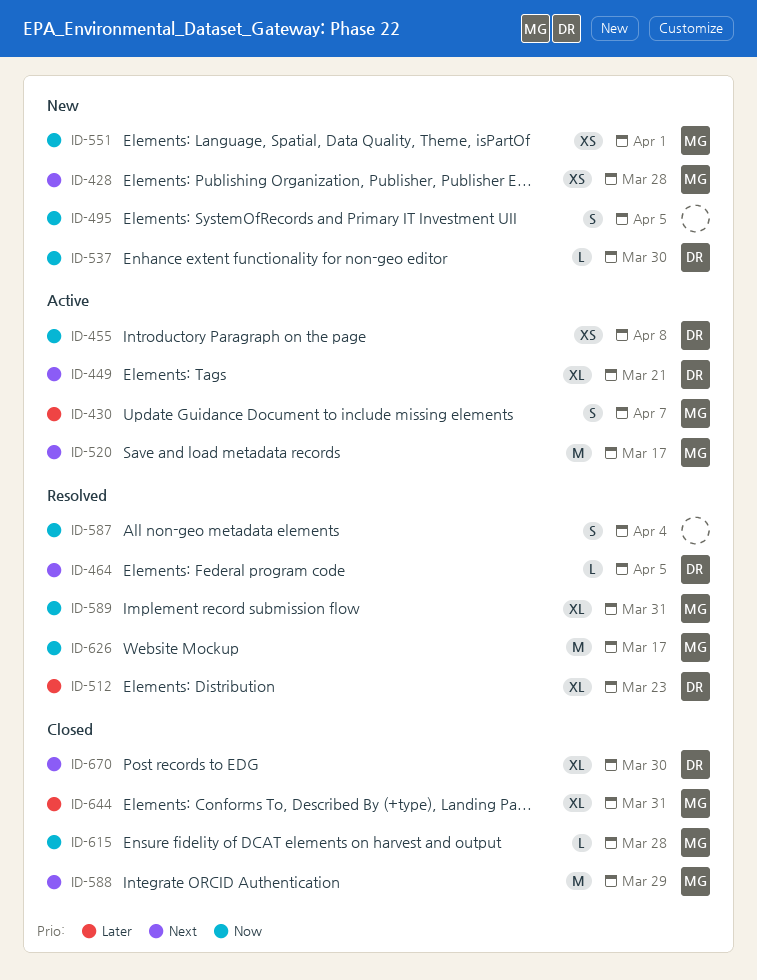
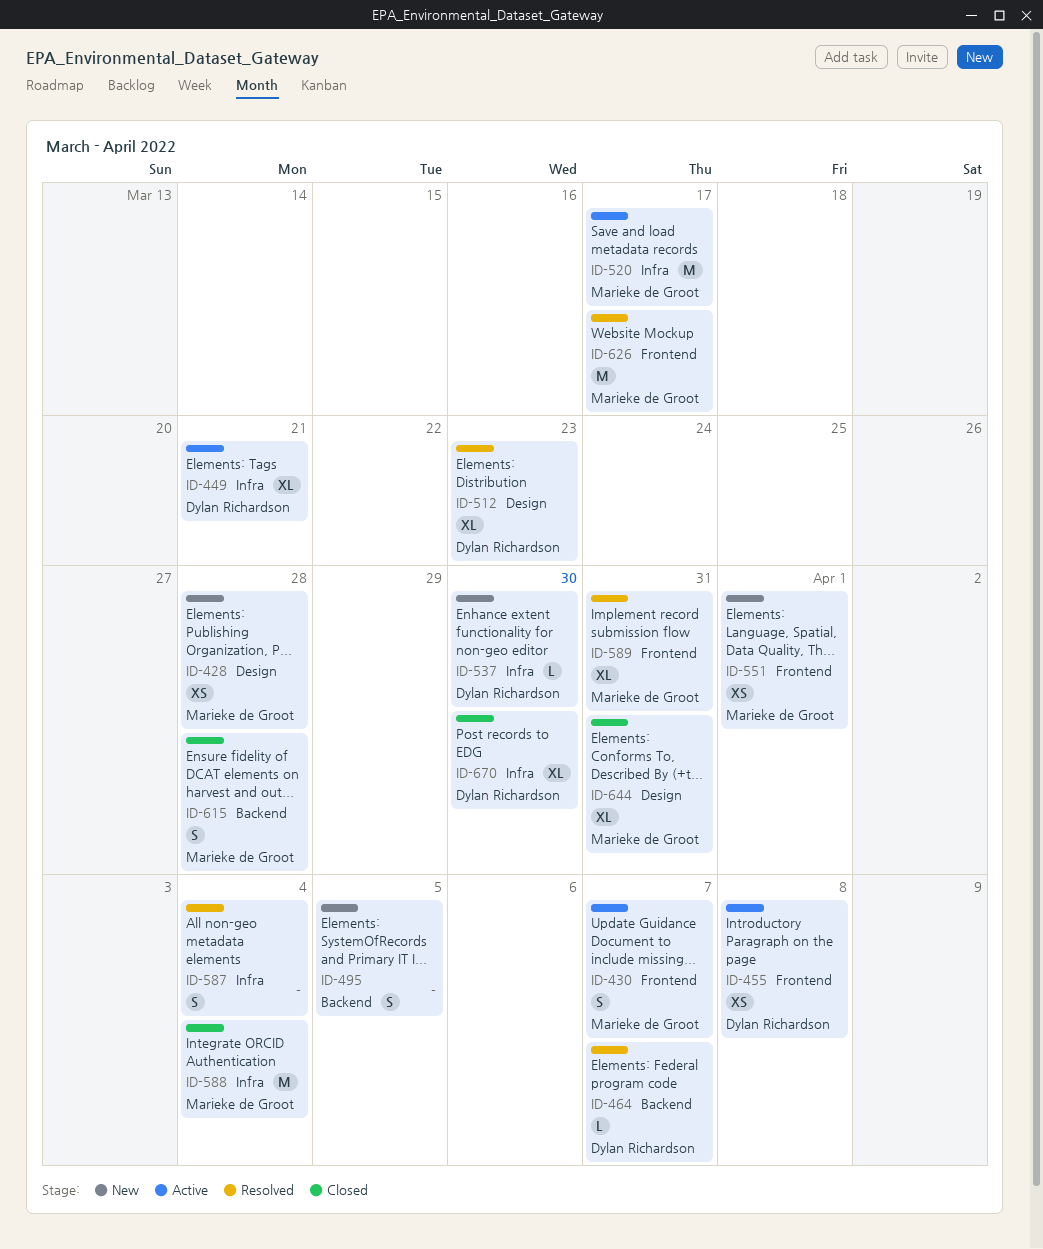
ID-464, due: Apr 5 -> Apr 7
ID-588, due: Mar 29 -> Apr 4
ID-615, estimate: L -> S

